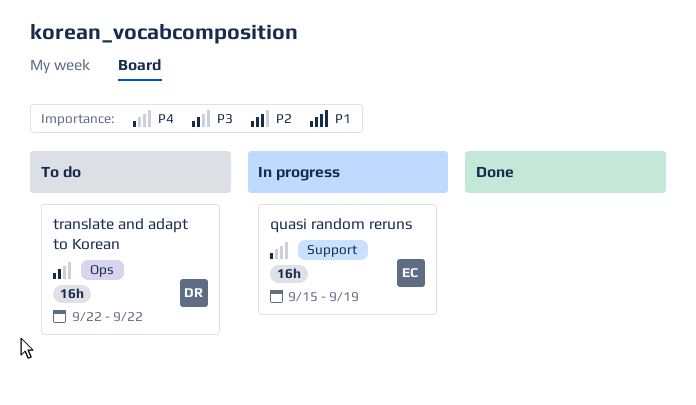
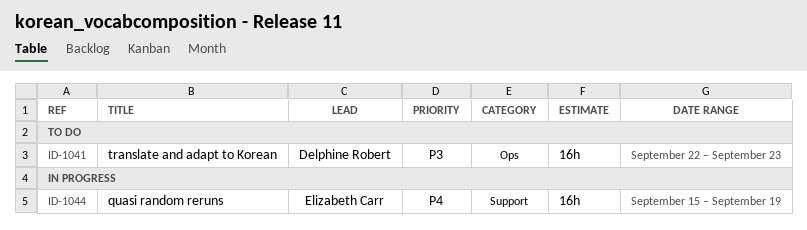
translate and adapt to Korean, due: Sep 22 -> Sep 23

